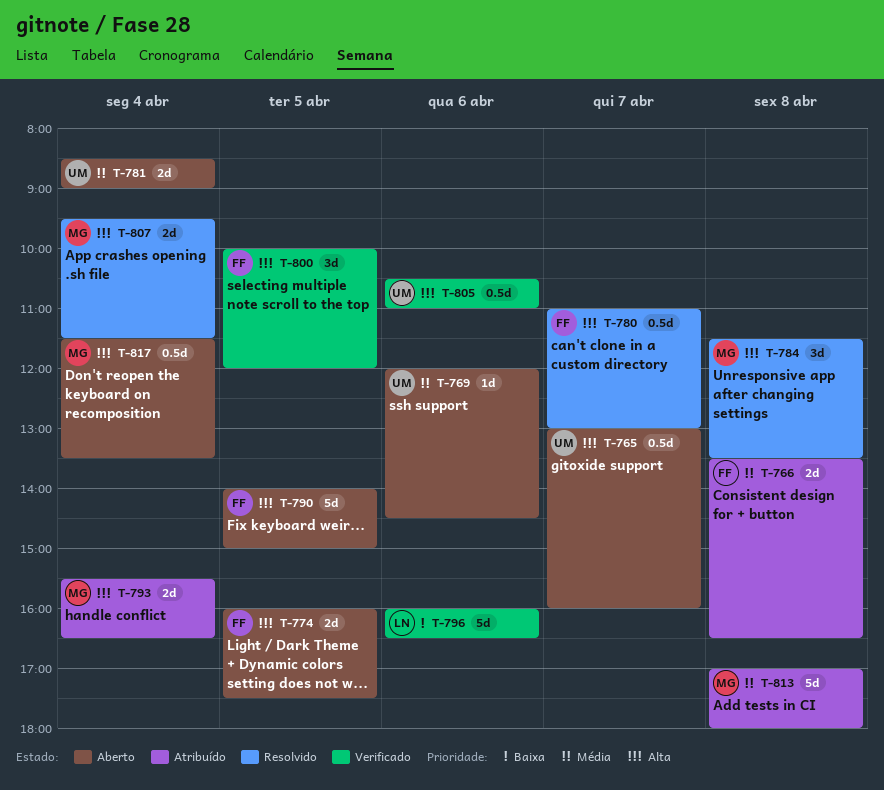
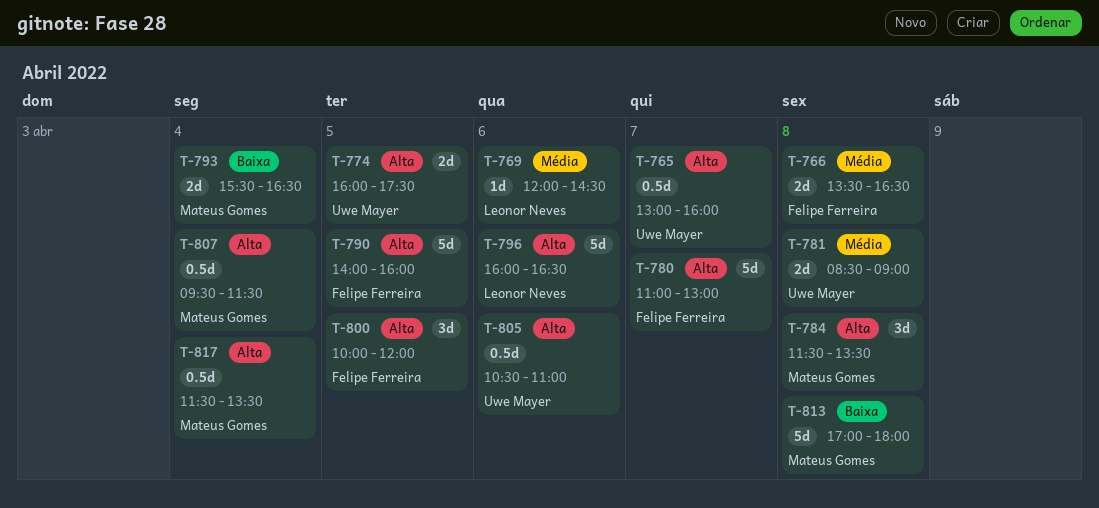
T-769, owner: Uwe Mayer -> Leonor Neves
T-774, owner: Felipe Ferreira -> Uwe Mayer
T-780, estimate: 0.5d -> 5d
T-781, day: Apr 4 -> Apr 8
T-790, ends: 15:00 -> 16:00
T-793, priority: Alta -> Baixa
T-796, priority: Baixa -> Alta
T-807, estimate: 2d -> 0.5d
T-813, priority: Média -> Baixa

